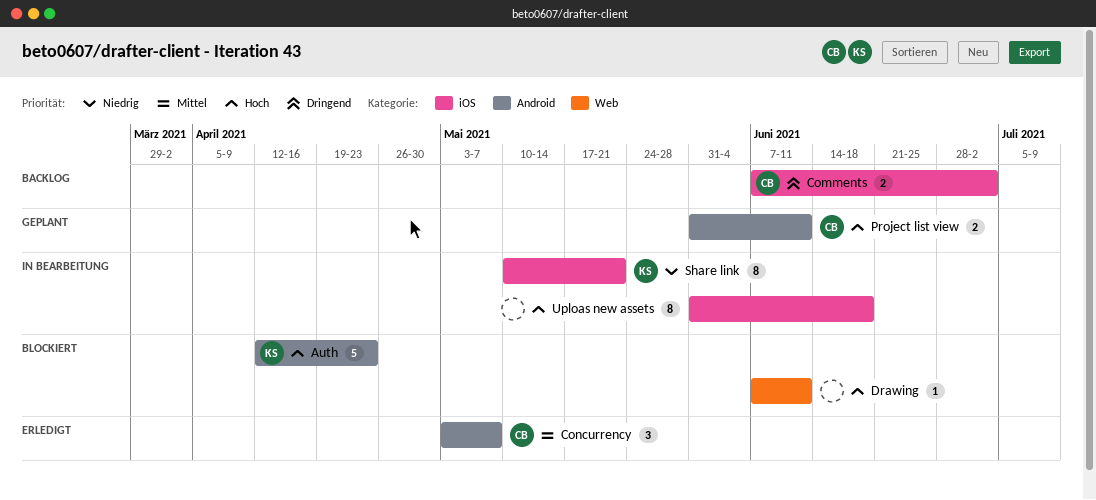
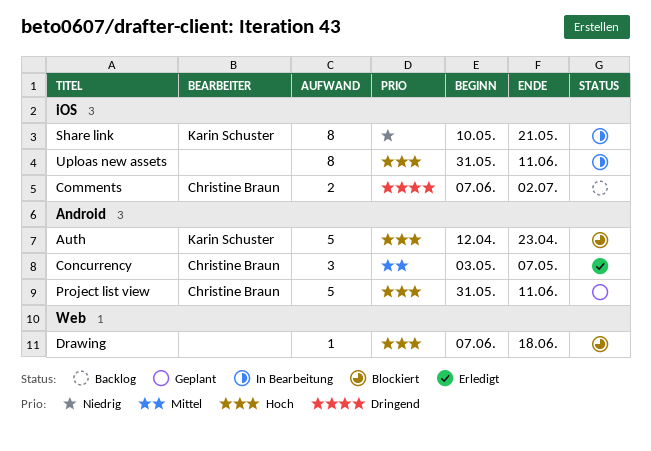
Drawing, due: Jun 11 -> Jun 18
Project list view, estimate: 2 -> 5
Uploas new assets, due: Jun 18 -> Jun 11

